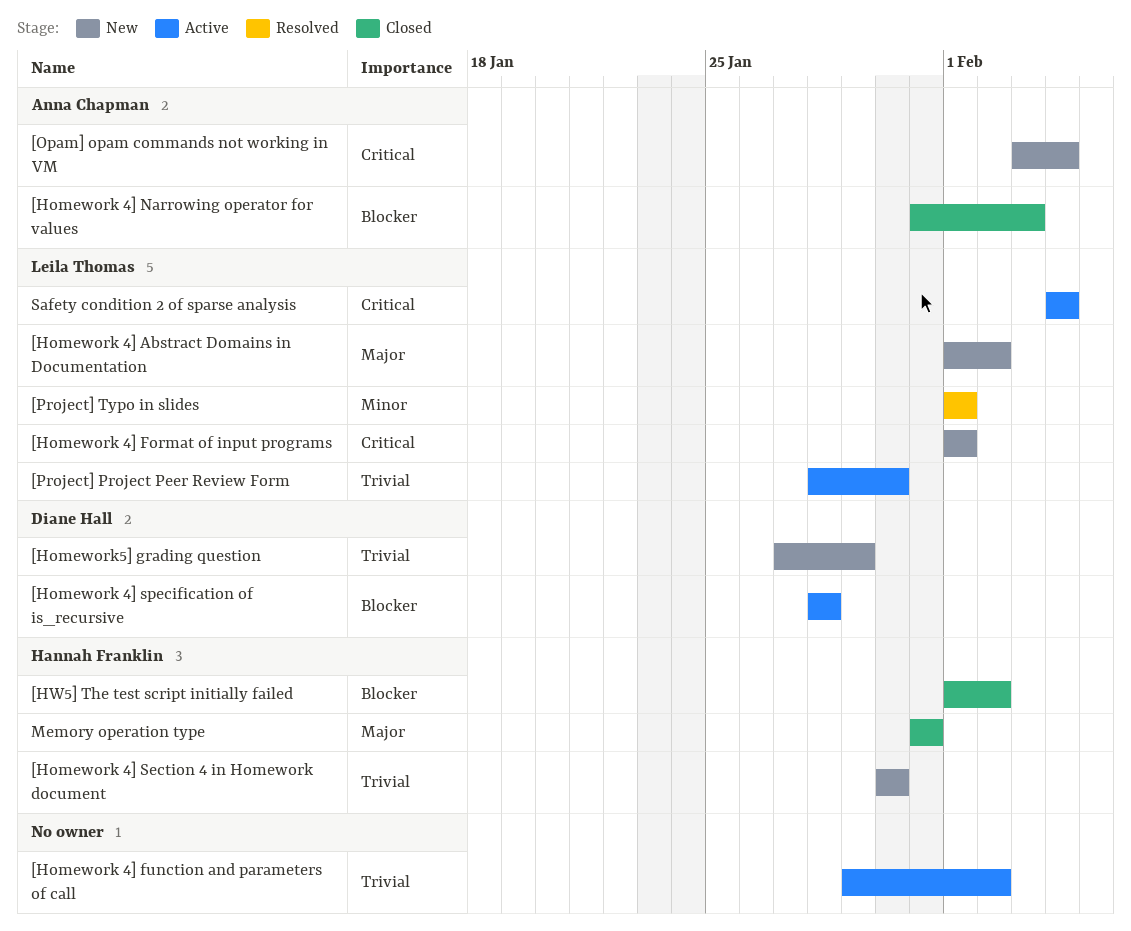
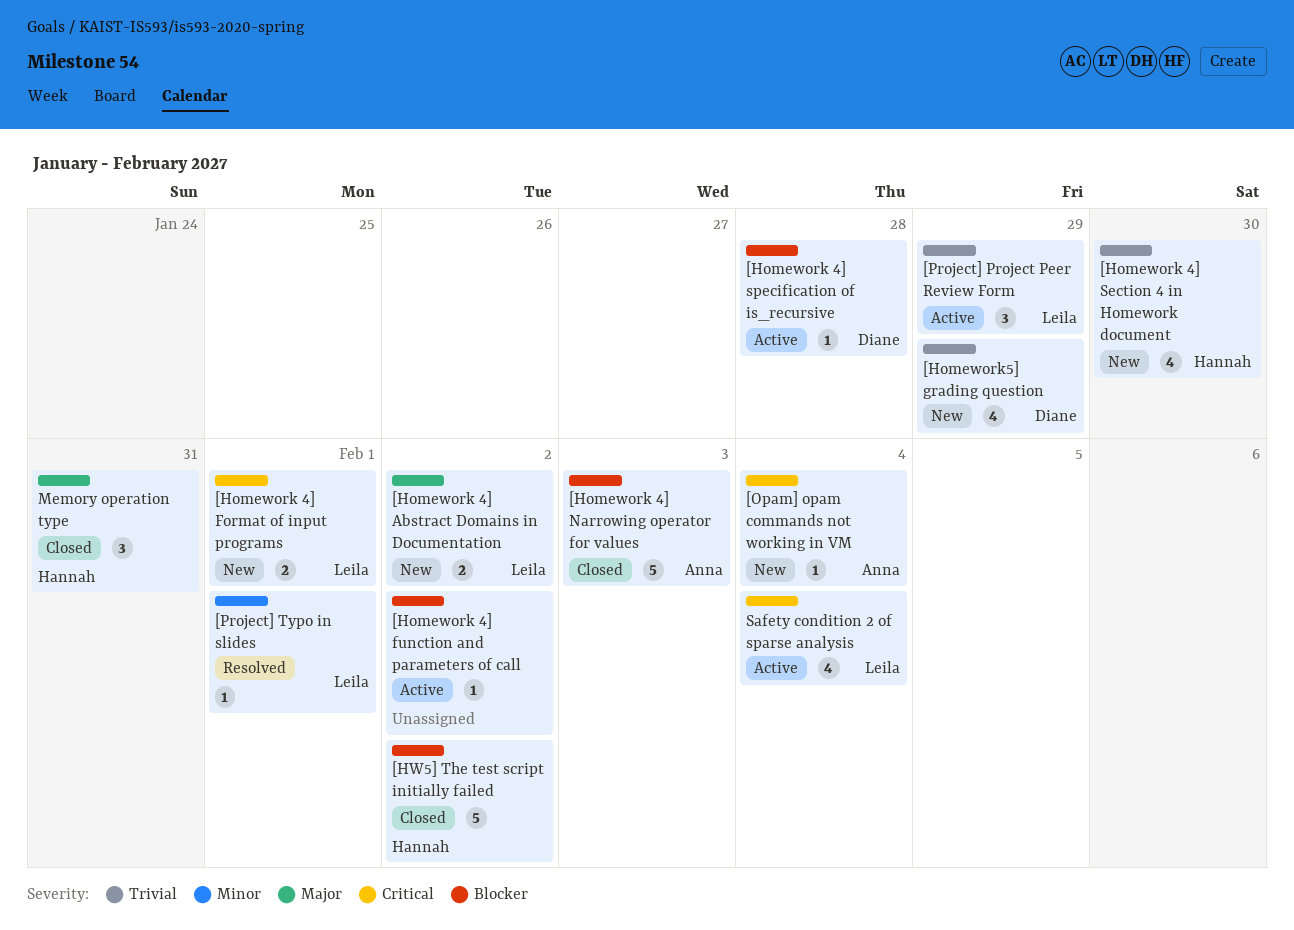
[Homework 4] function and parameters of call, priority: Trivial -> Blocker
[Project] Project Peer Review Form, due: Jan 30 -> Jan 29

